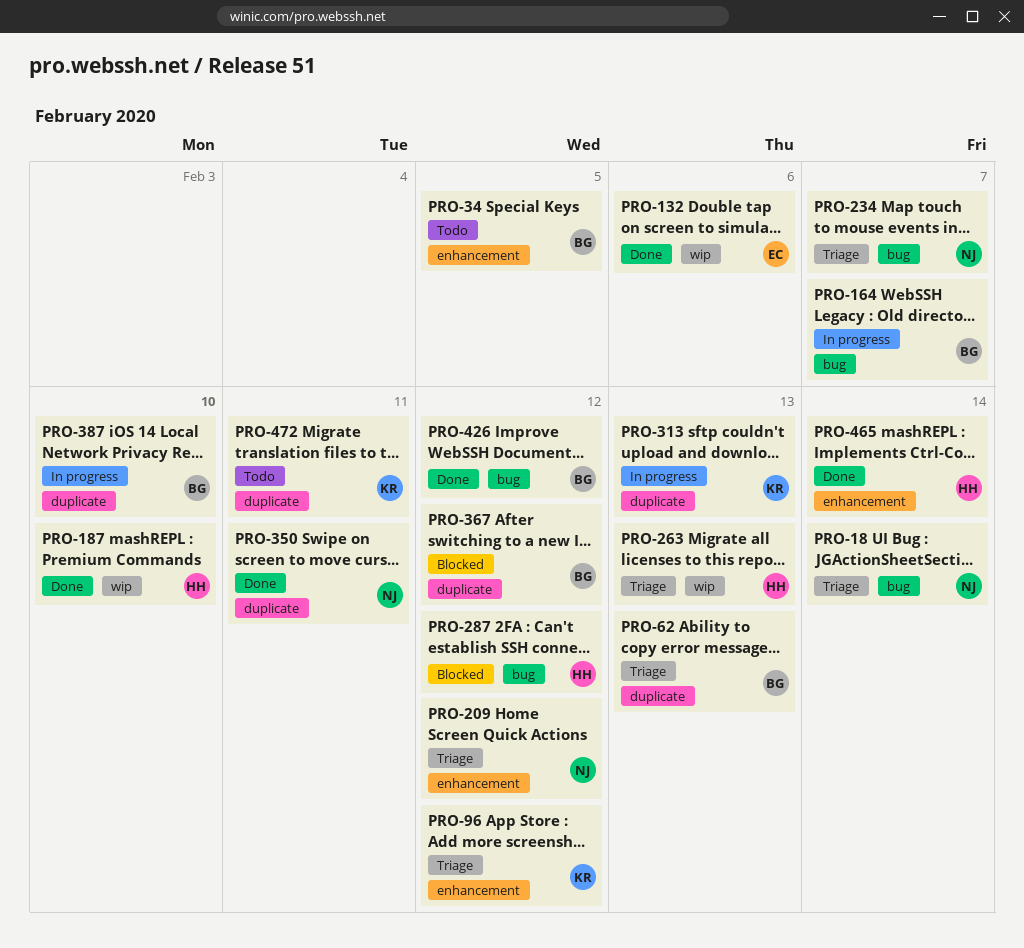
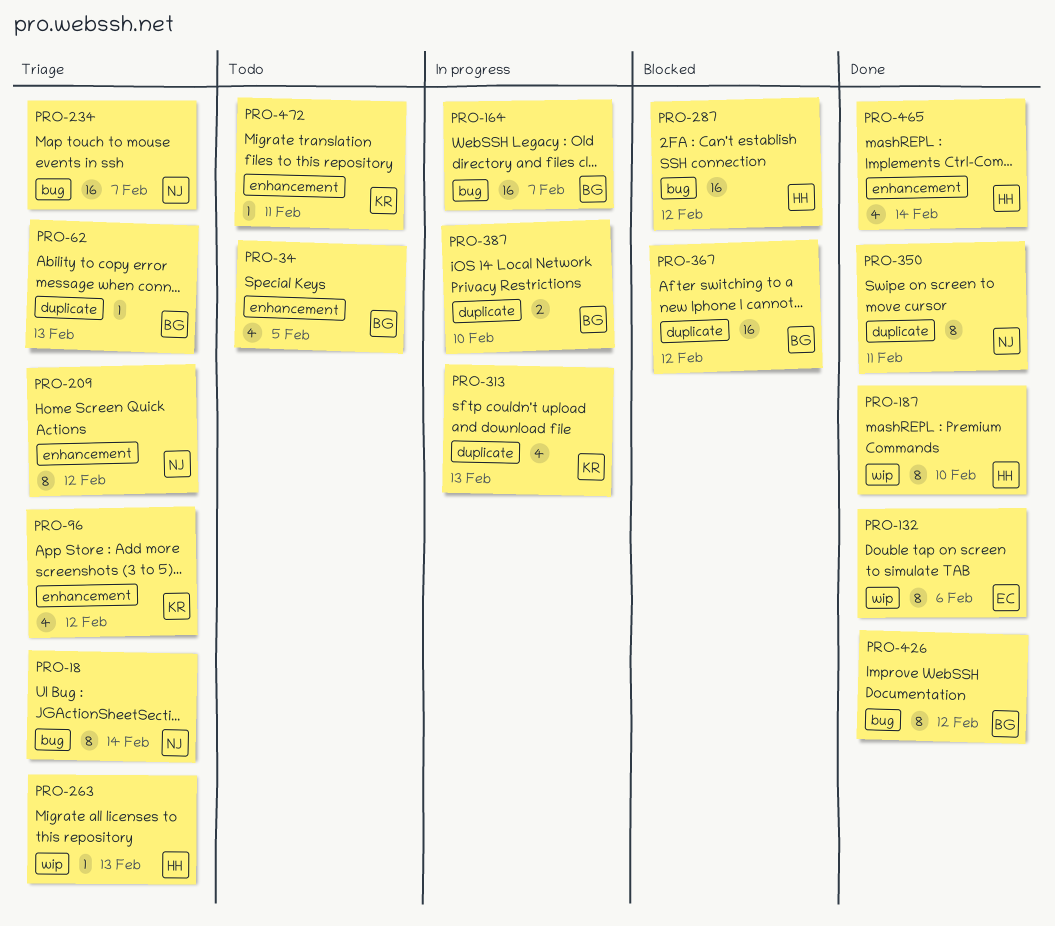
PRO-472, label: duplicate -> enhancement

